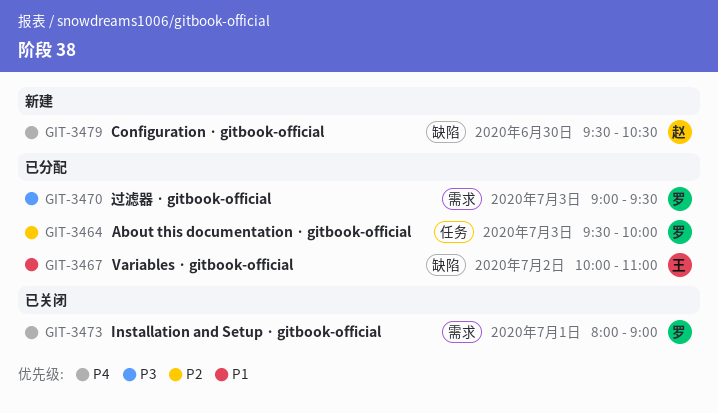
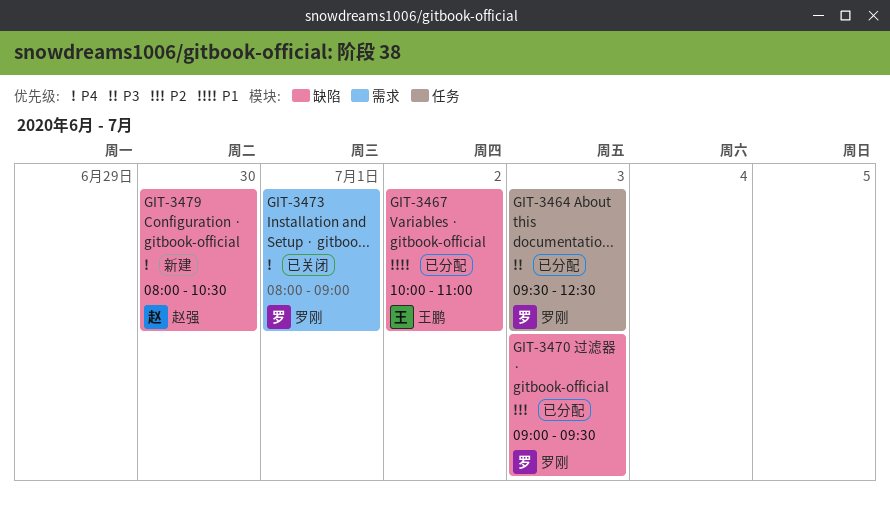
GIT-3464, priority: P2 -> P3
GIT-3464, ends: 10:00 -> 12:30
GIT-3470, priority: P3 -> P2
GIT-3470, label: 需求 -> 缺陷
GIT-3479, begins: 09:30 -> 08:00

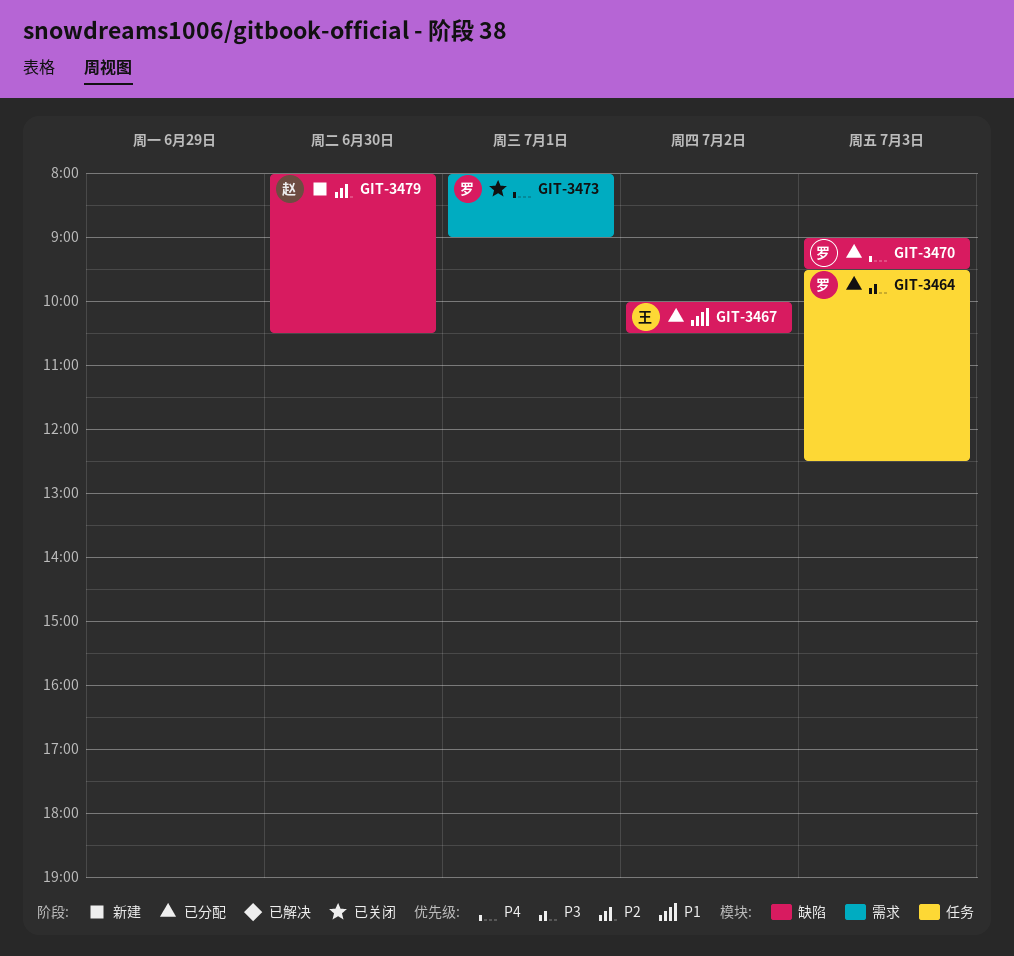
GIT-3467, ends: 11:00 -> 10:30
GIT-3470, priority: P2 -> P4
GIT-3479, priority: P4 -> P2

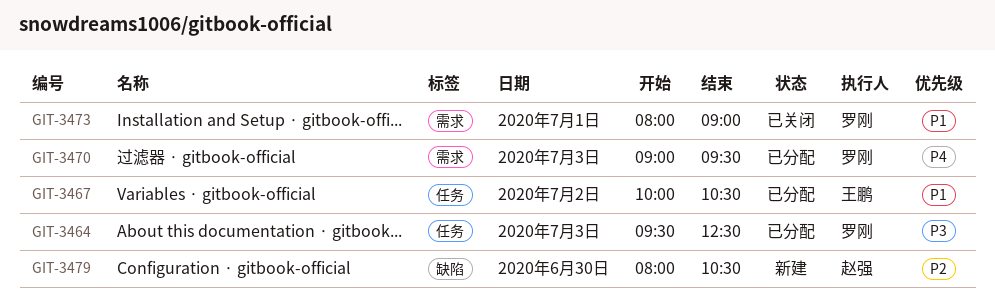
GIT-3467, label: 缺陷 -> 任务
GIT-3470, label: 缺陷 -> 需求
GIT-3473, priority: P4 -> P1

